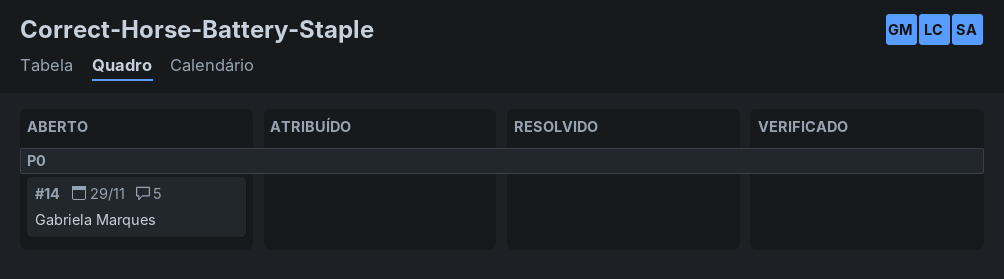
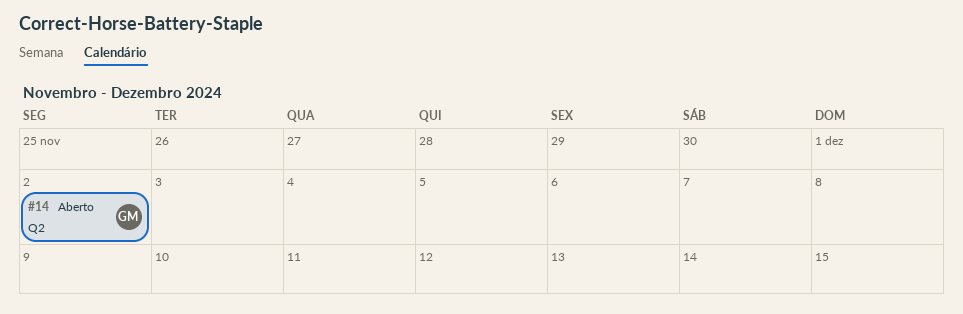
#14, due: Nov 29 -> Dec 2

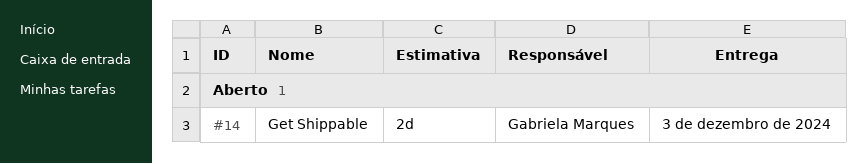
#14, due: Dec 2 -> Dec 3

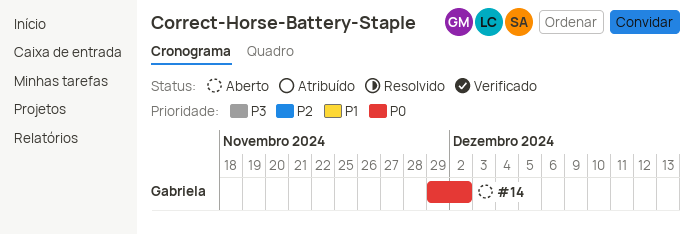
#14, due: Dec 3 -> Dec 2

